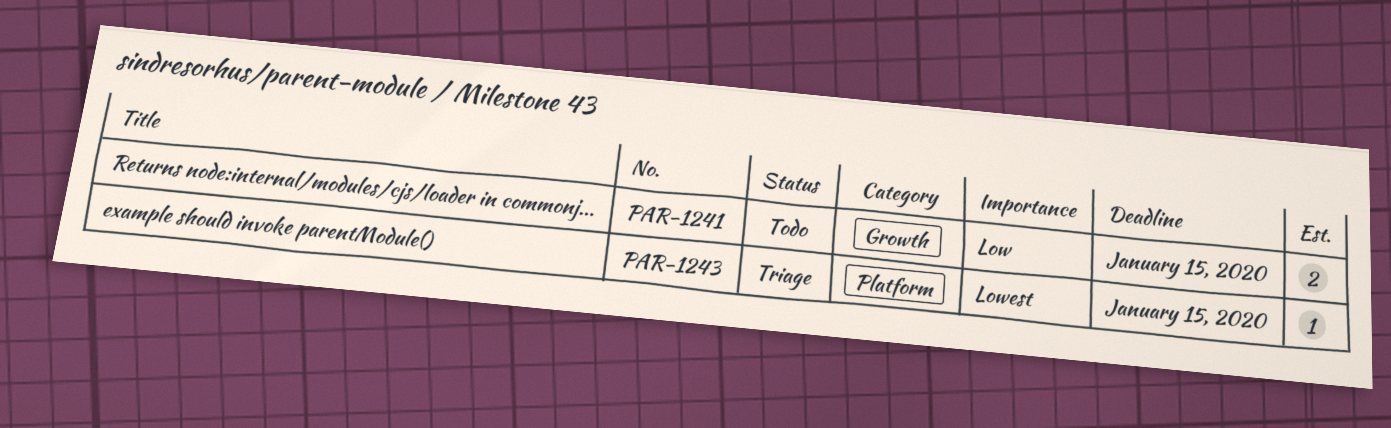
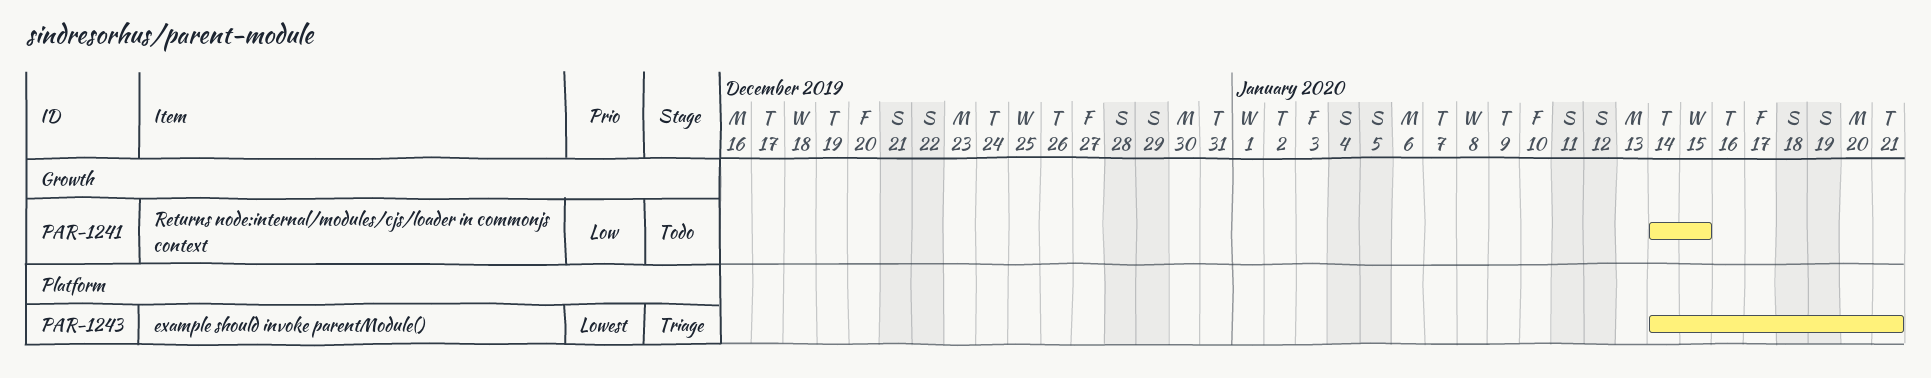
PAR-1243, due: Jan 15 -> Jan 21

